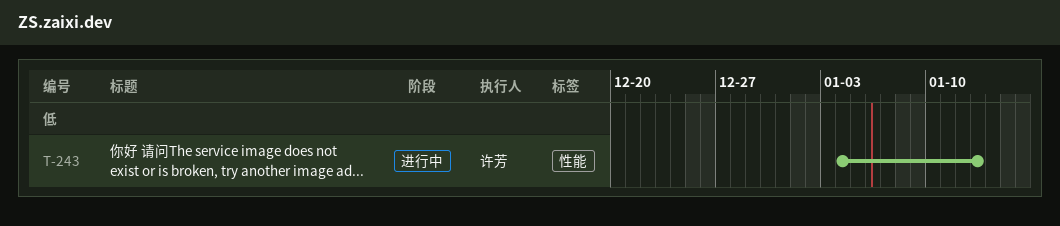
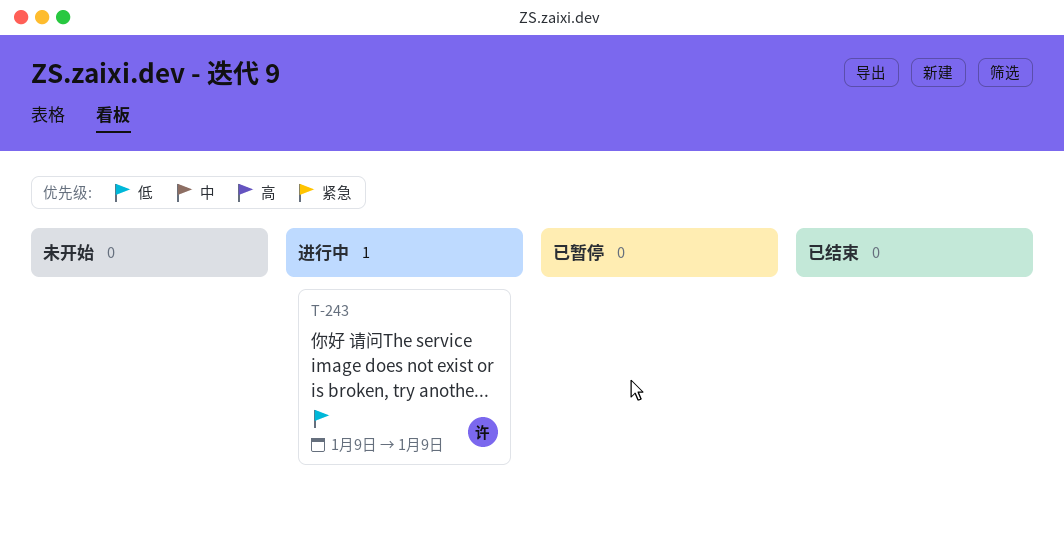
T-243, start: Jan 4 -> Jan 9
T-243, due: Jan 13 -> Jan 9

